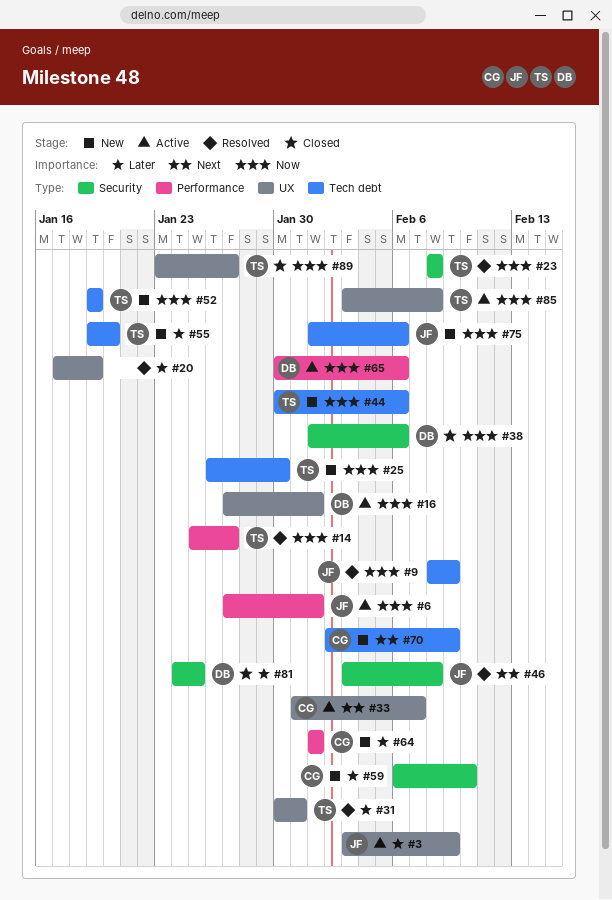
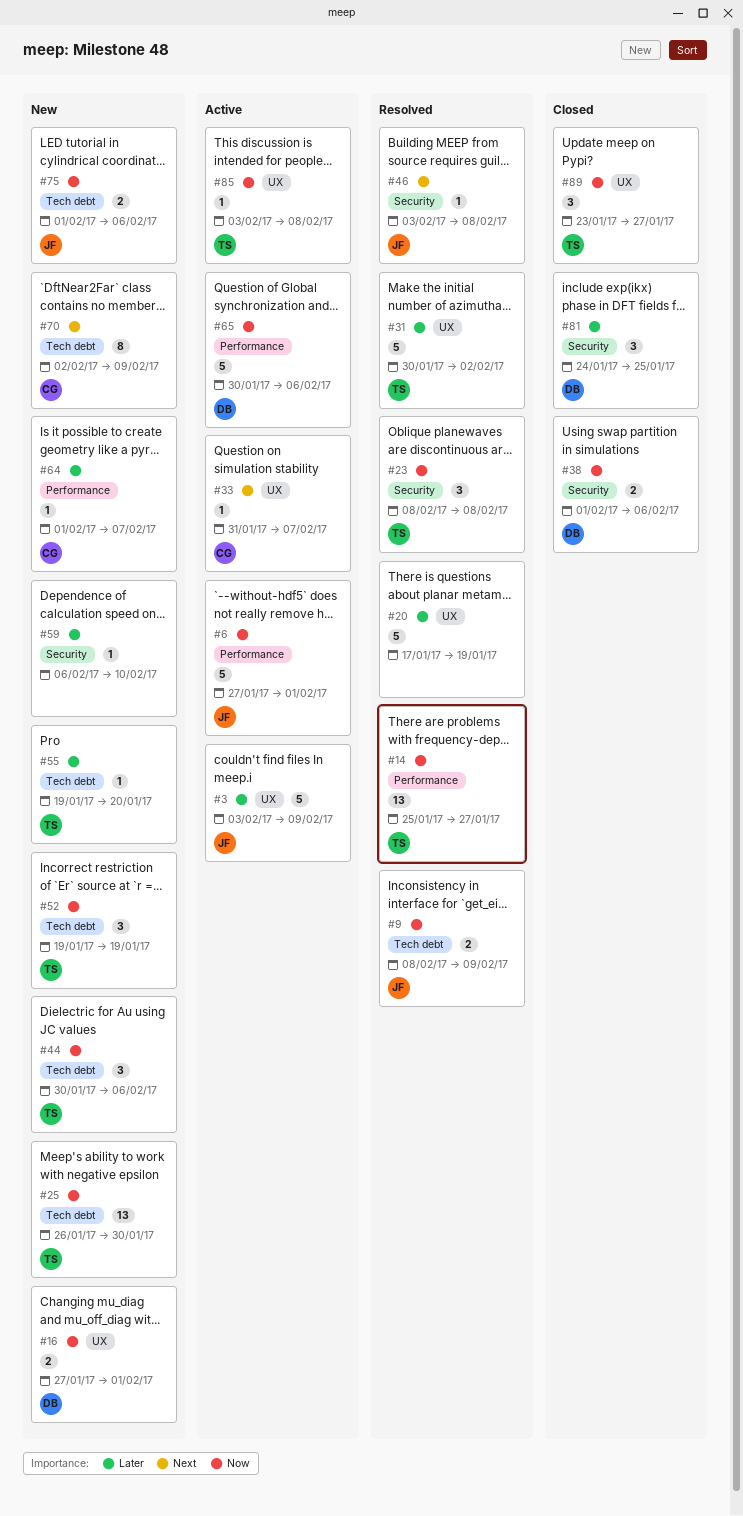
#16, status: Active -> New
#31, due: Jan 31 -> Feb 2
#59, owner: CG -> none
#64, due: Feb 1 -> Feb 7

